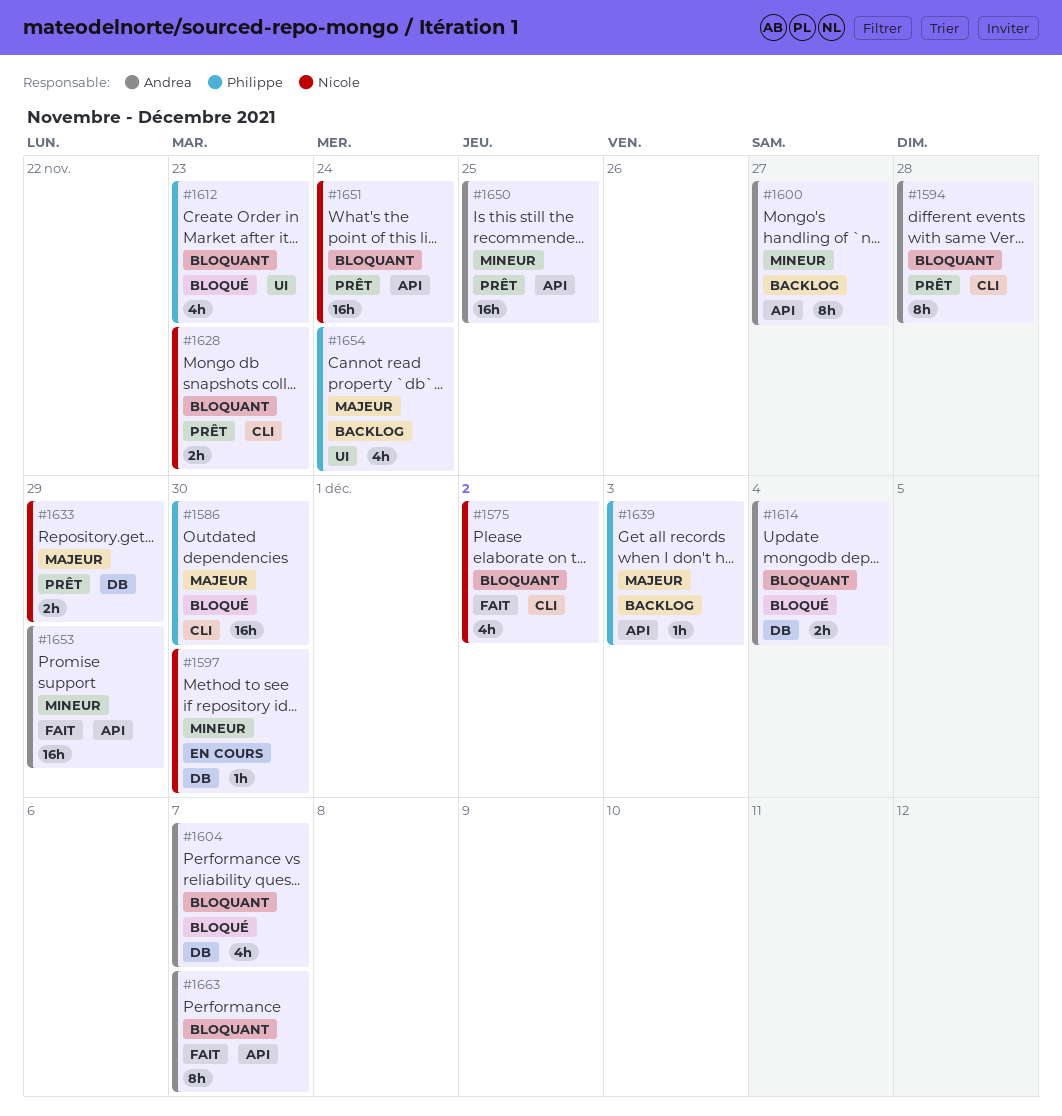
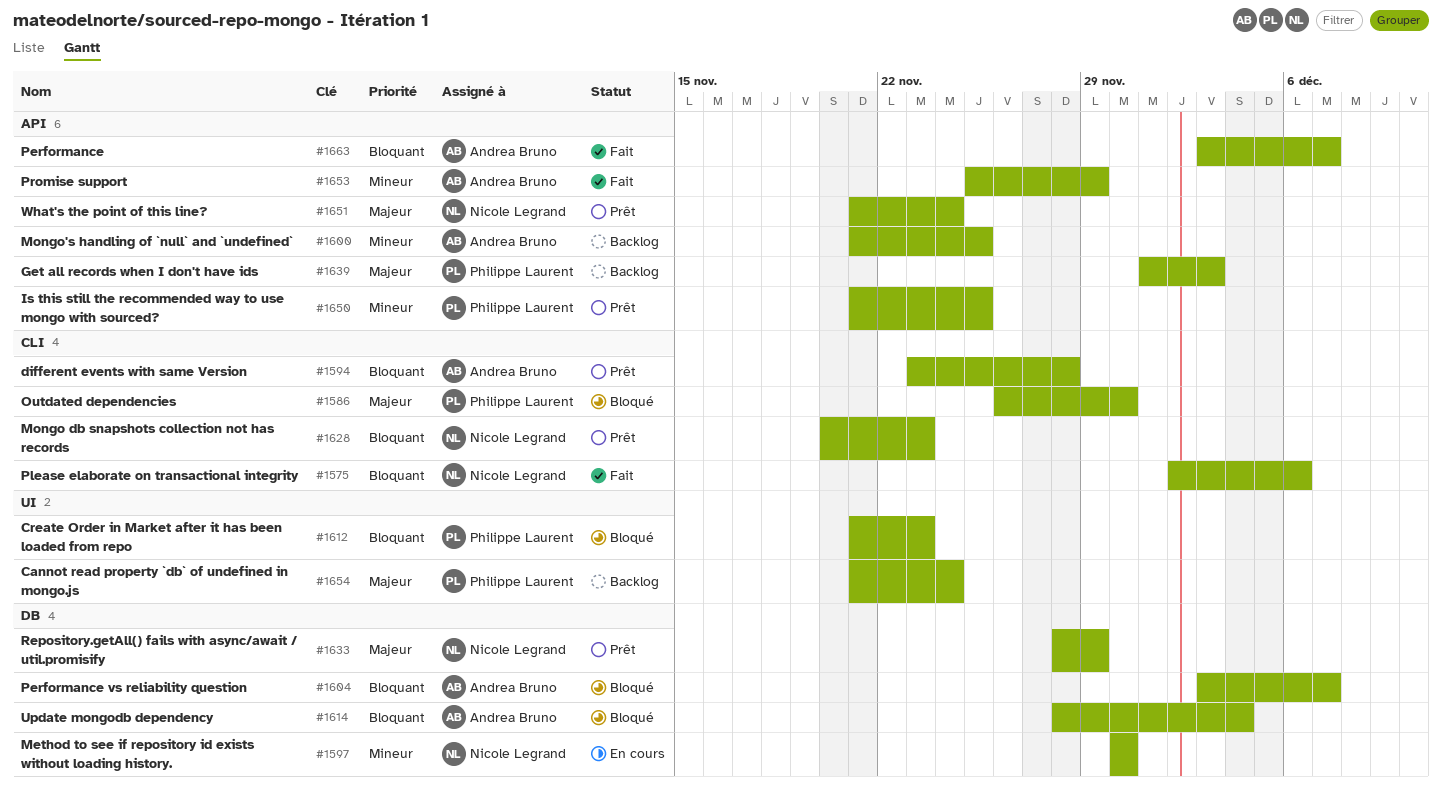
#1575, due: Dec 2 -> Dec 6
#1600, due: Nov 27 -> Nov 25
#1650, owner: Andrea Bruno -> Philippe Laurent
#1651, priority: Bloquant -> Majeur

